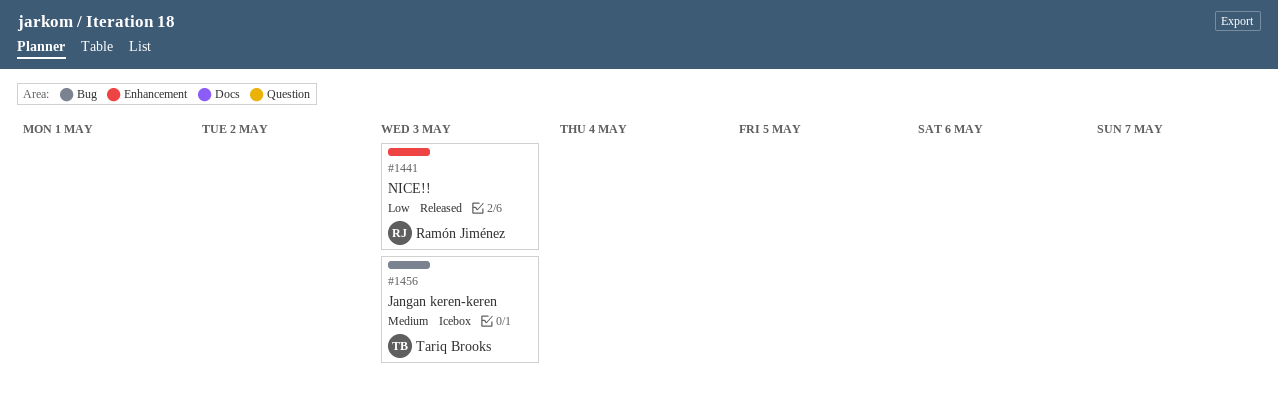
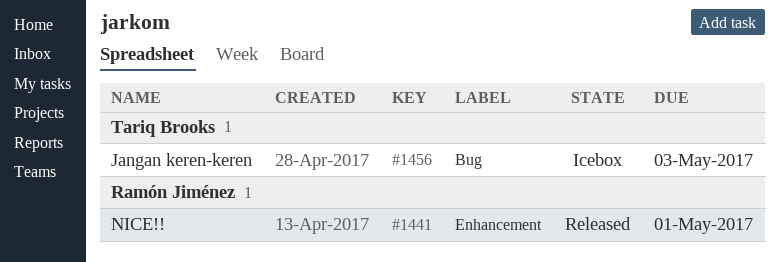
#1441, due: May 3 -> May 1

